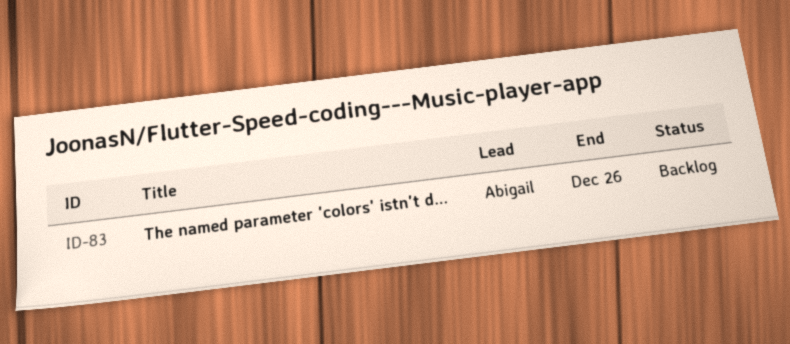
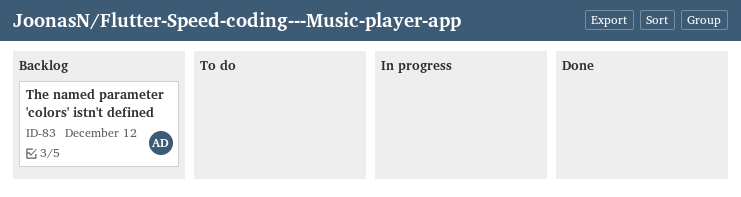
ID-83, due: Dec 26 -> Dec 12

